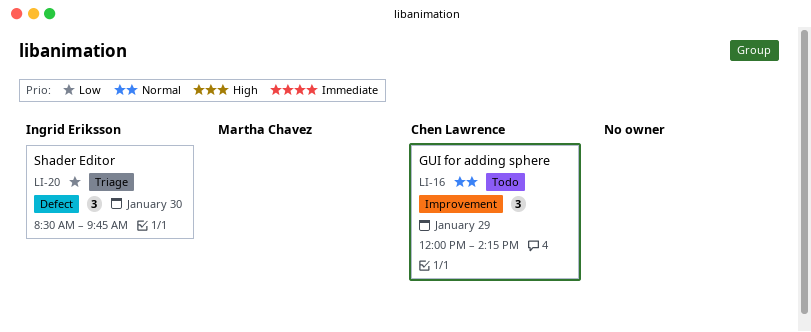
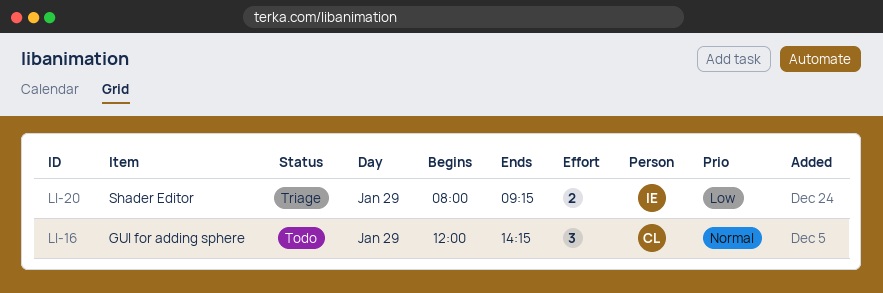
LI-20, estimate: 3 -> 2
LI-20, day: Jan 30 -> Jan 29
LI-20, begins: 08:30 -> 08:00
LI-20, ends: 09:45 -> 09:15

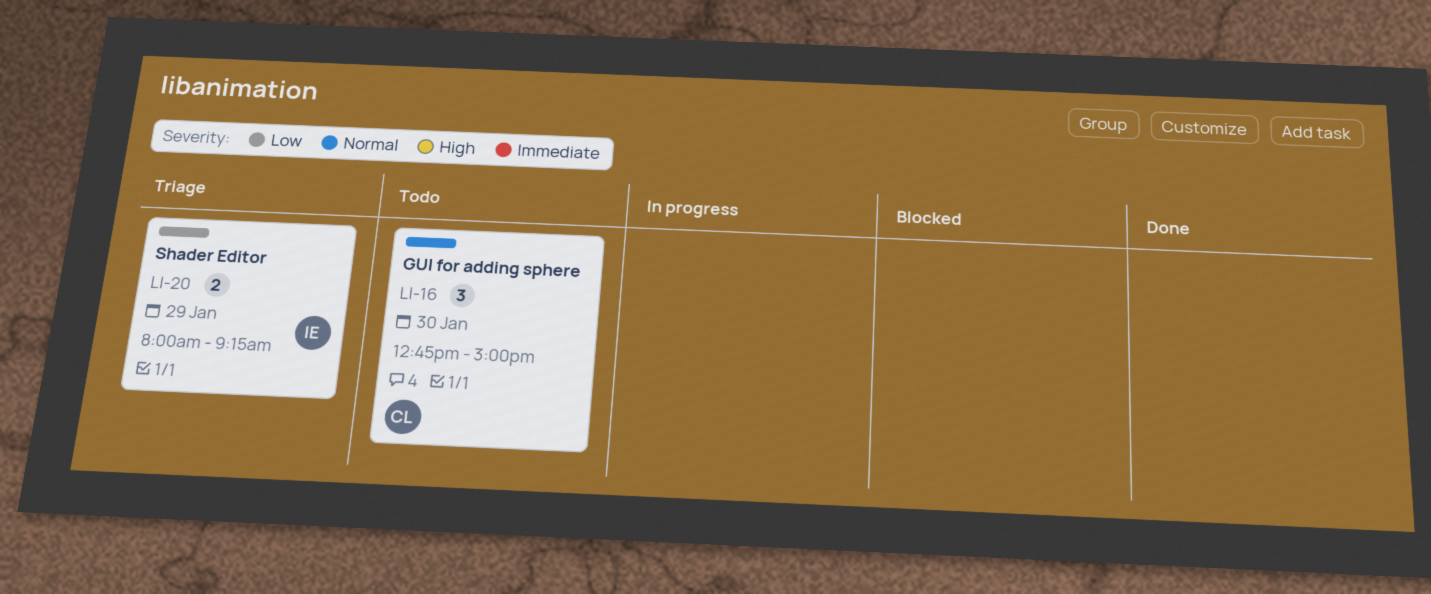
LI-16, day: Jan 29 -> Jan 30
LI-16, begins: 12:00 -> 12:45
LI-16, ends: 14:15 -> 15:00

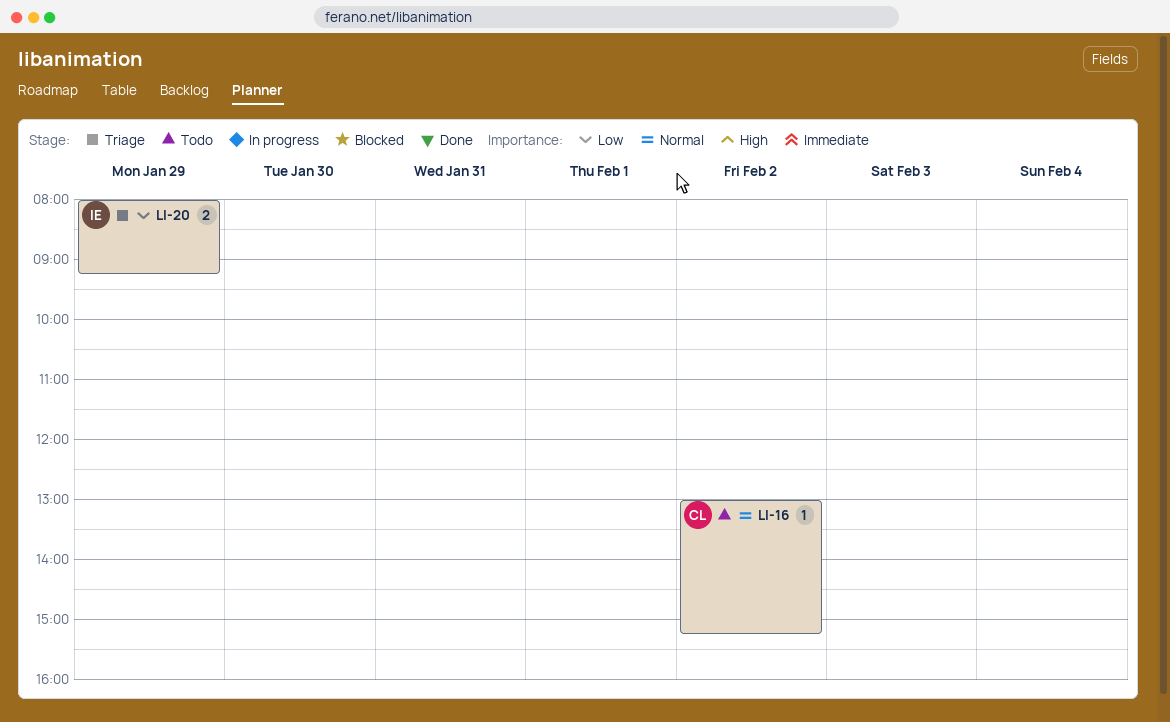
LI-16, estimate: 3 -> 1
LI-16, day: Jan 30 -> Feb 2
LI-16, begins: 12:45 -> 13:00
LI-16, ends: 15:00 -> 15:15

